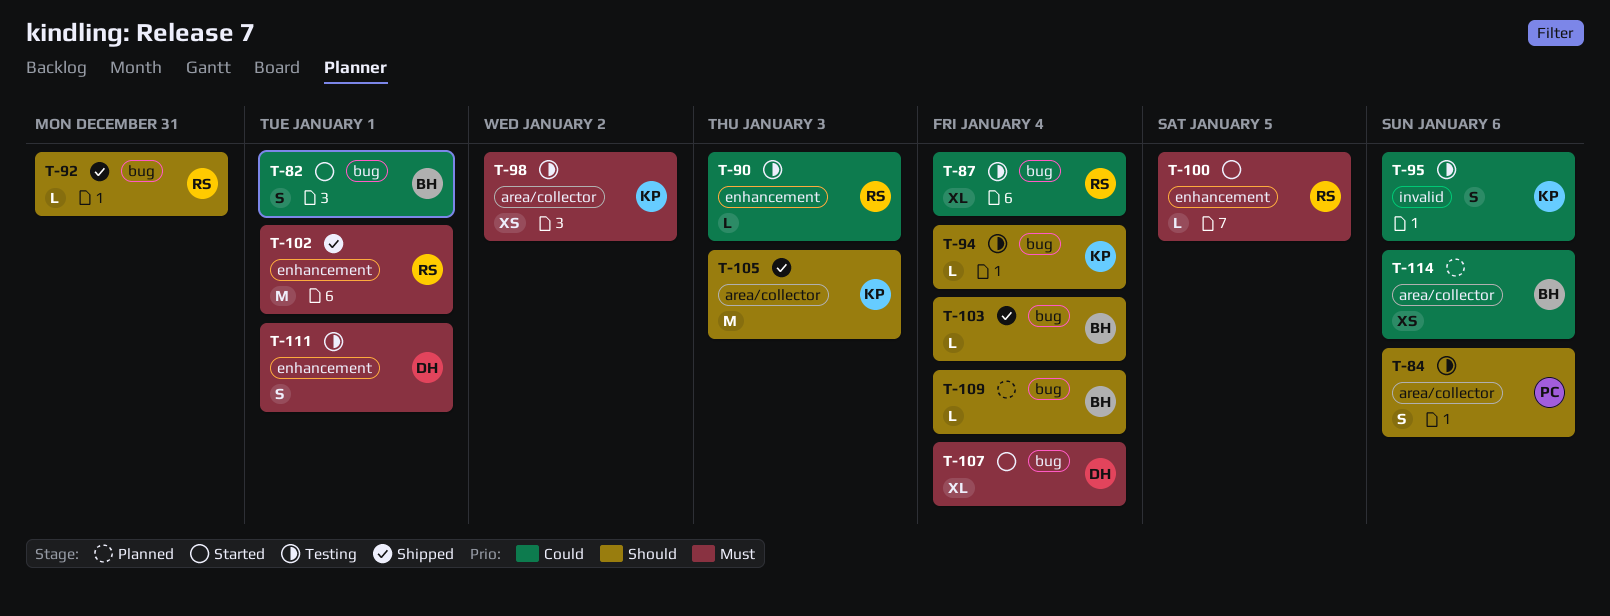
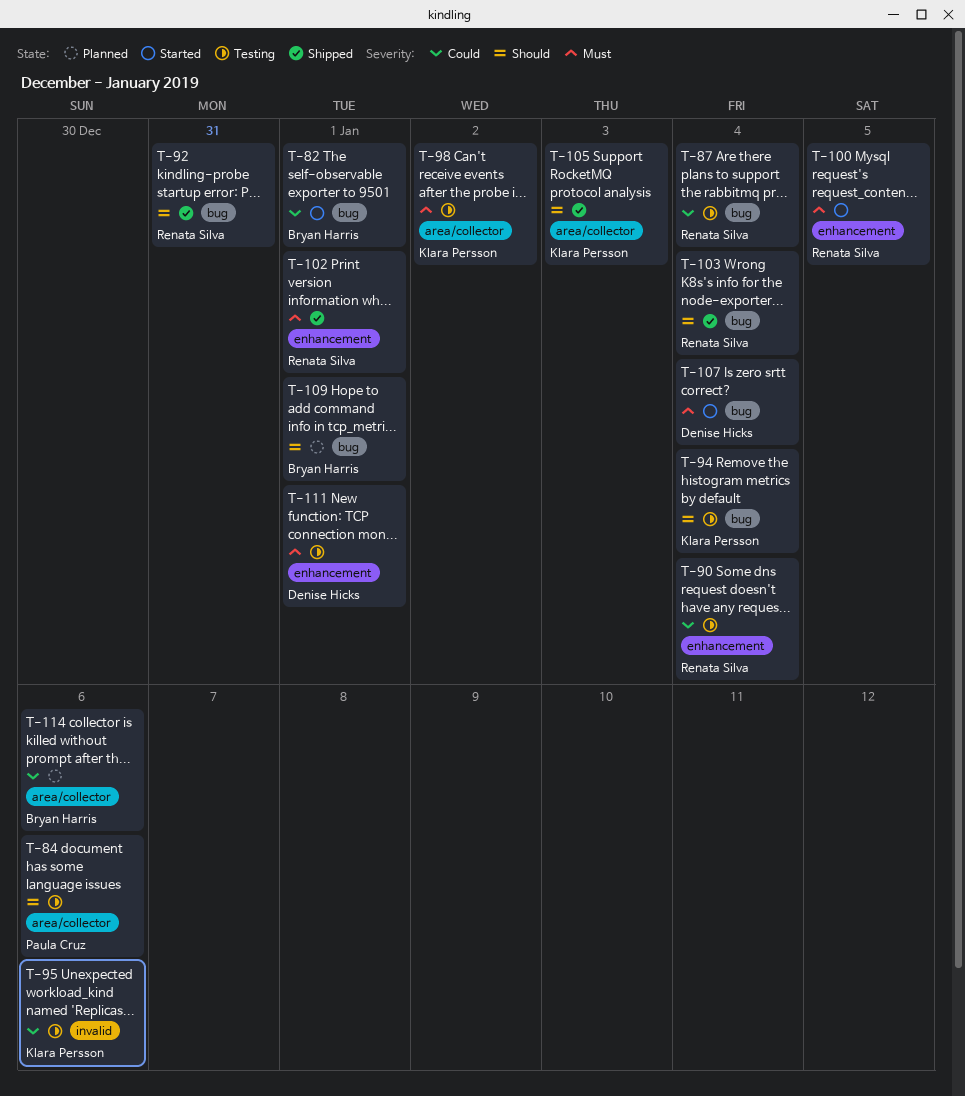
T-90, due: Jan 3 -> Jan 4
T-103, owner: Bryan Harris -> Renata Silva
T-109, due: Jan 4 -> Jan 1

